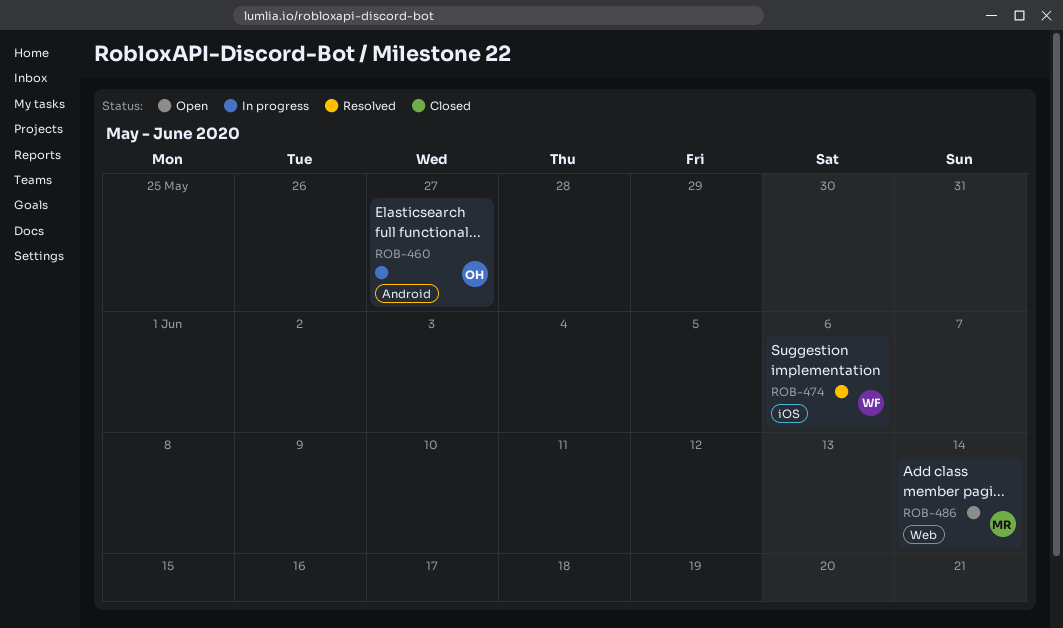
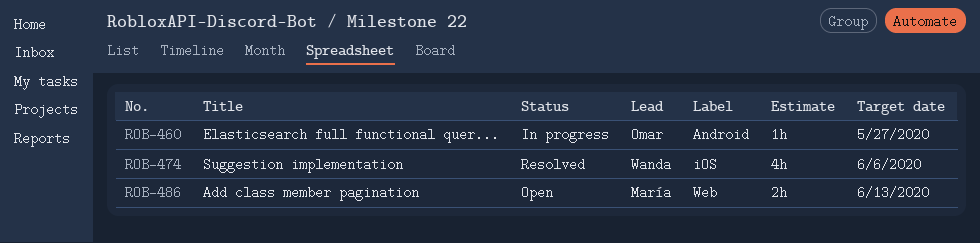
ROB-486, due: Jun 14 -> Jun 13

